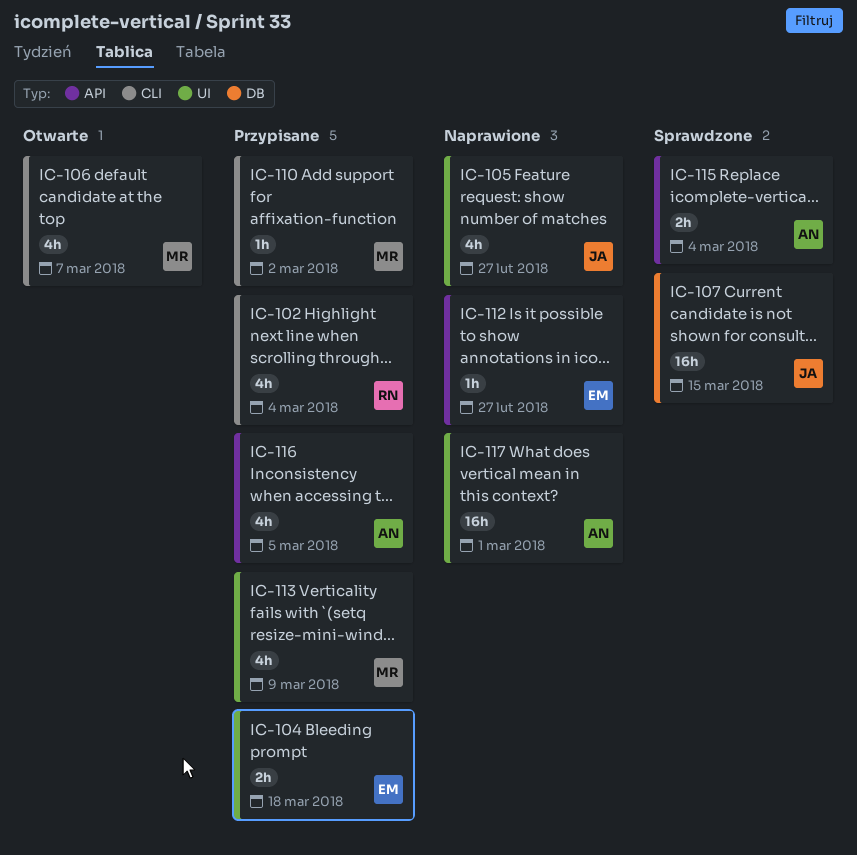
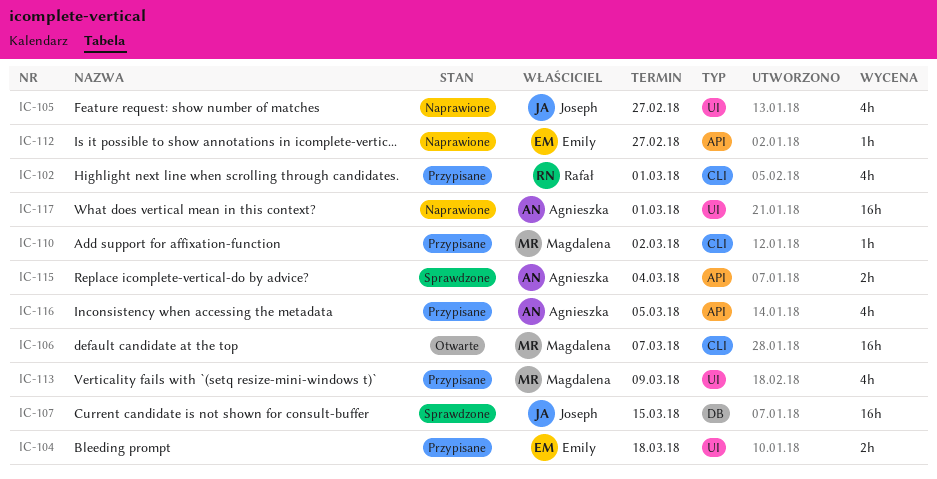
IC-102, due: Mar 4 -> Mar 1
IC-106, estimate: 4h -> 16h

